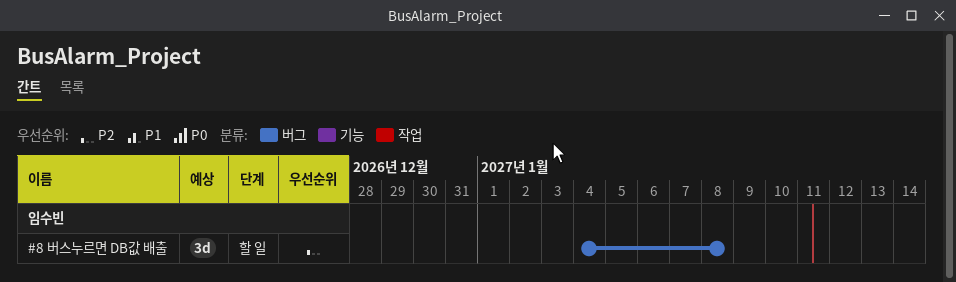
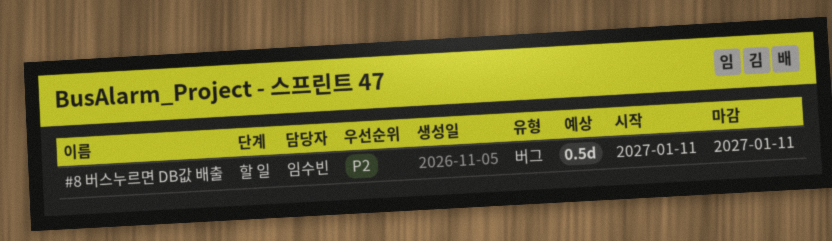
#8 버스누르면 DB값 배출, estimate: 3d -> 0.5d
#8 버스누르면 DB값 배출, start: Jan 4 -> Jan 11
#8 버스누르면 DB값 배출, due: Jan 8 -> Jan 11

